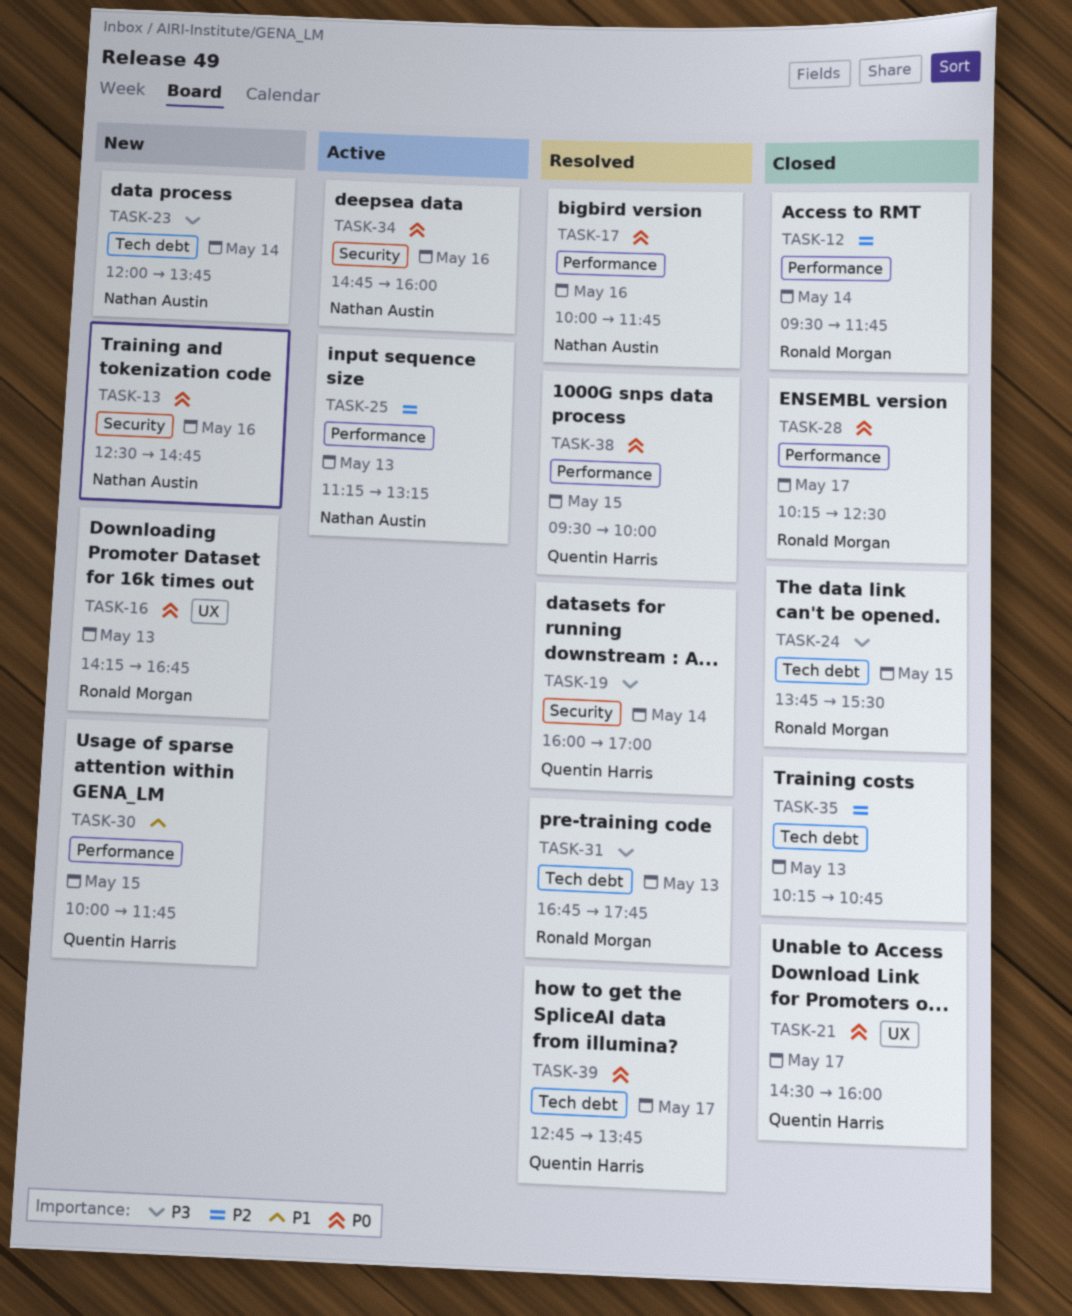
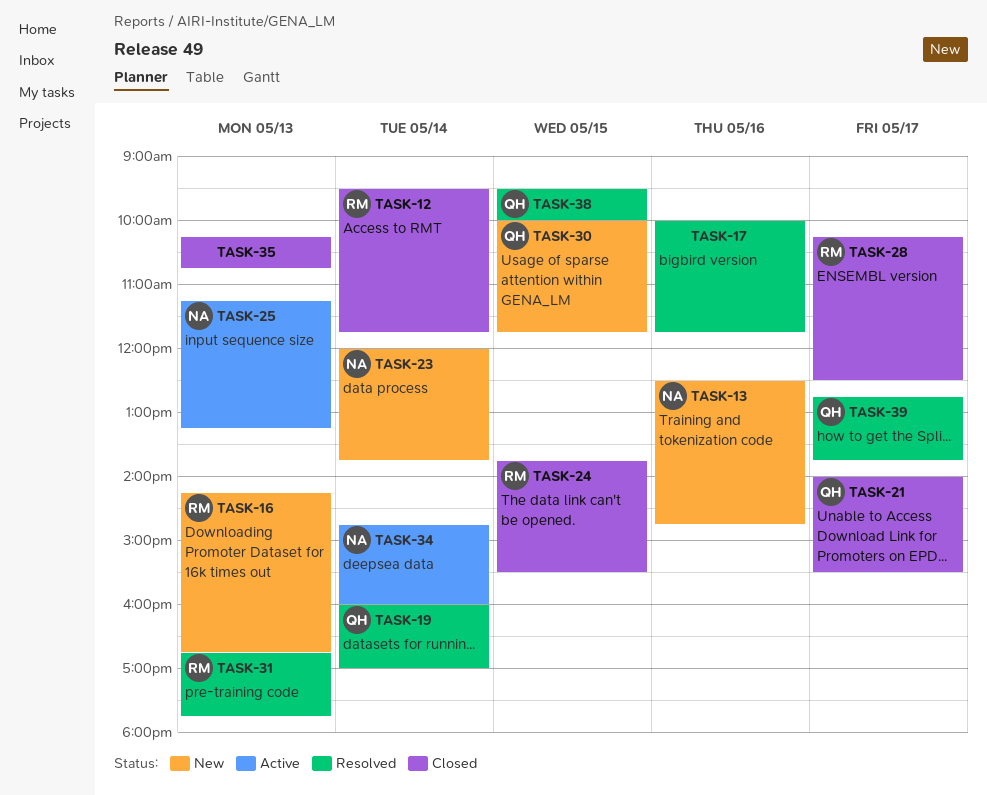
TASK-17, owner: Nathan Austin -> none
TASK-21, begins: 14:30 -> 14:00
TASK-21, ends: 16:00 -> 15:30
TASK-34, day: May 16 -> May 14

